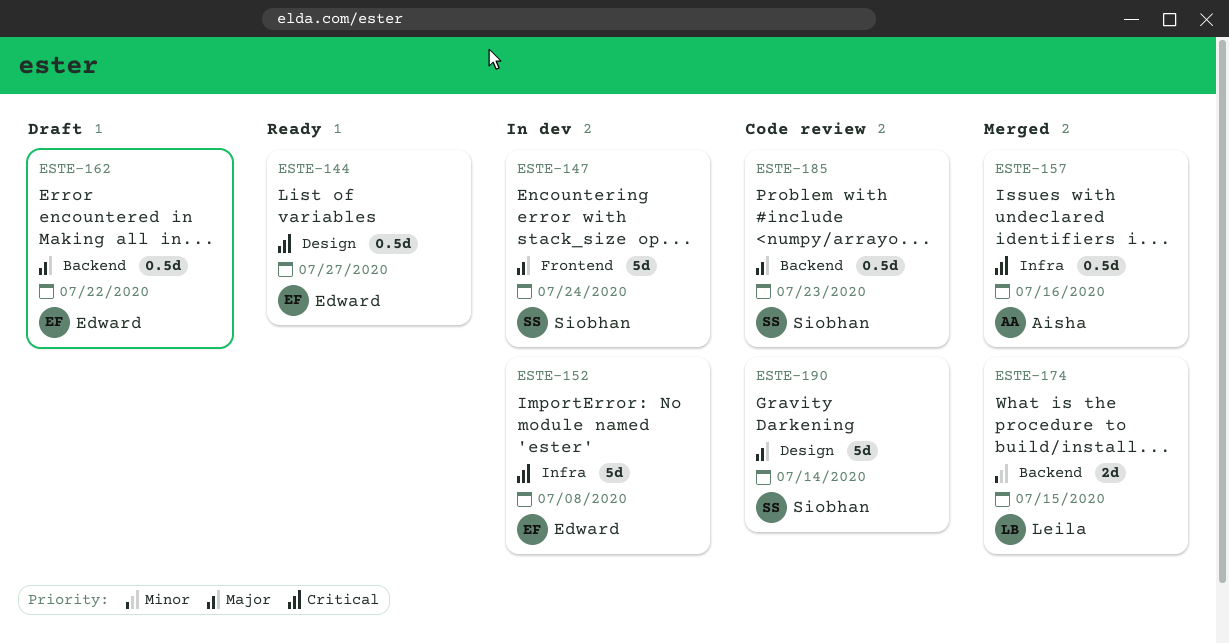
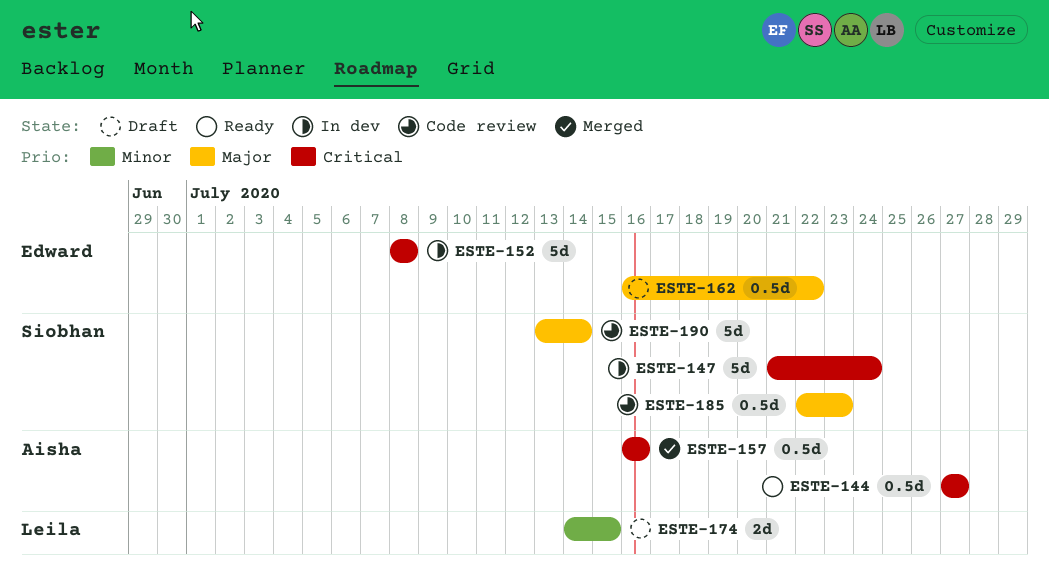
ESTE-144, owner: Edward -> Aisha
ESTE-147, priority: Major -> Critical
ESTE-174, status: Merged -> Draft

